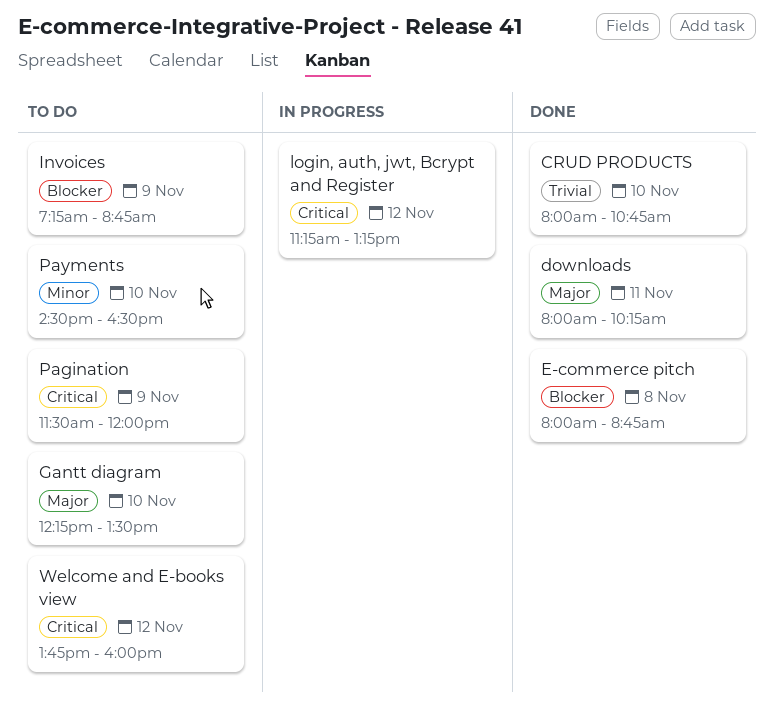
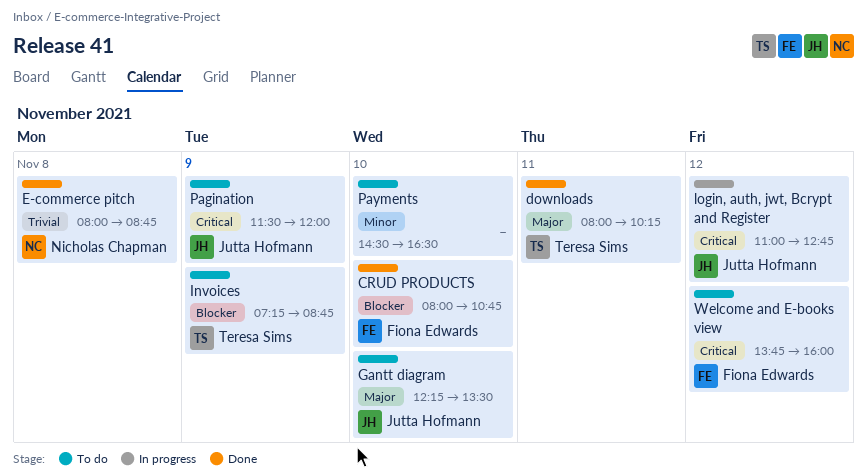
CRUD PRODUCTS, priority: Trivial -> Blocker
E-commerce pitch, priority: Blocker -> Trivial
login, auth, jwt, Bcrypt and Register, begins: 11:15 -> 11:00
login, auth, jwt, Bcrypt and Register, ends: 13:15 -> 12:45

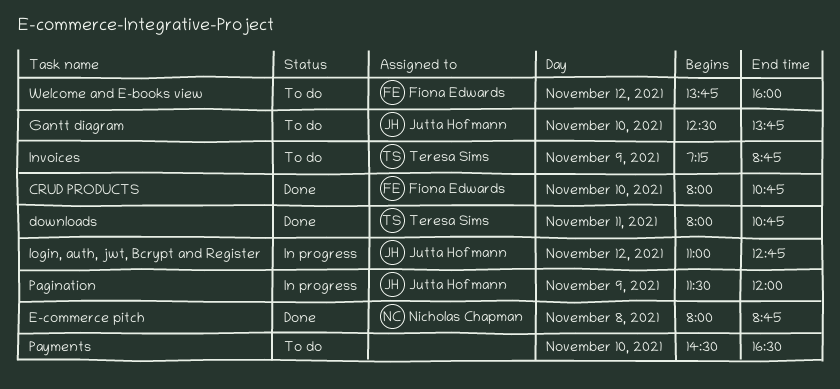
downloads, ends: 10:15 -> 10:45
Gantt diagram, begins: 12:15 -> 12:30
Gantt diagram, ends: 13:30 -> 13:45
Pagination, status: To do -> In progress

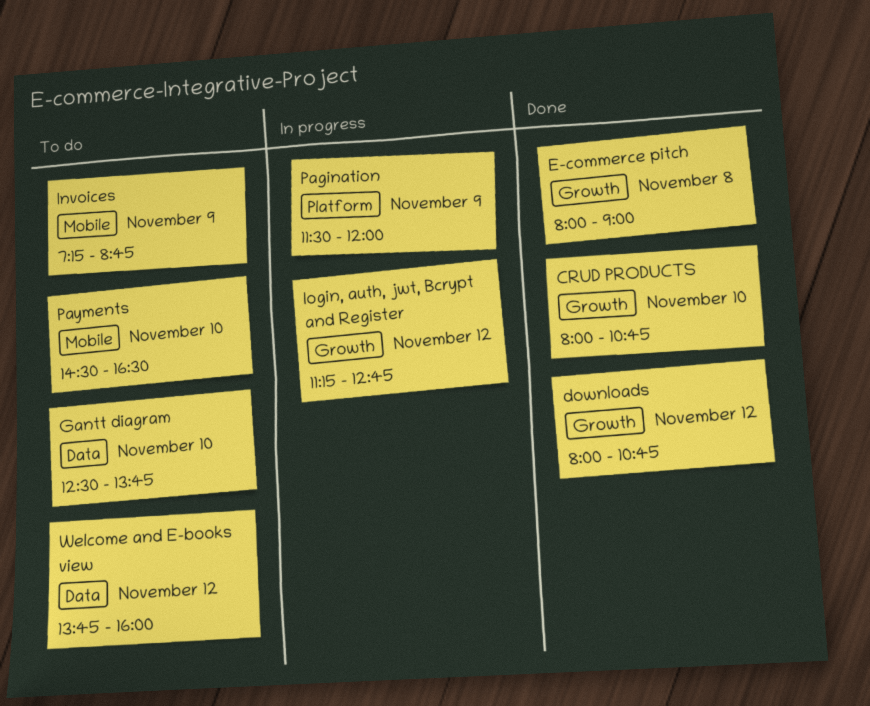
downloads, day: Nov 11 -> Nov 12
E-commerce pitch, ends: 08:45 -> 09:00
login, auth, jwt, Bcrypt and Register, begins: 11:00 -> 11:15

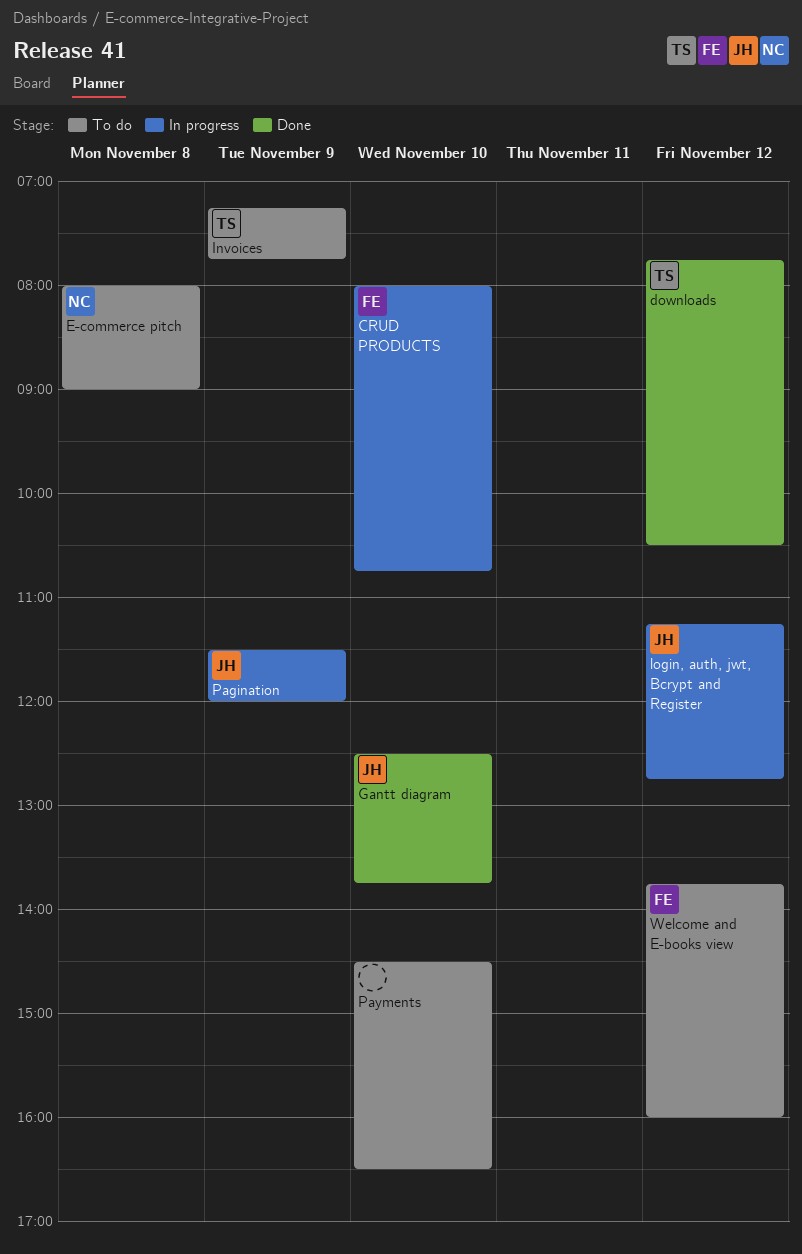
CRUD PRODUCTS, status: Done -> In progress
downloads, begins: 08:00 -> 07:45
downloads, ends: 10:45 -> 10:30
E-commerce pitch, status: Done -> To do
Gantt diagram, status: To do -> Done
Invoices, ends: 08:45 -> 07:45

